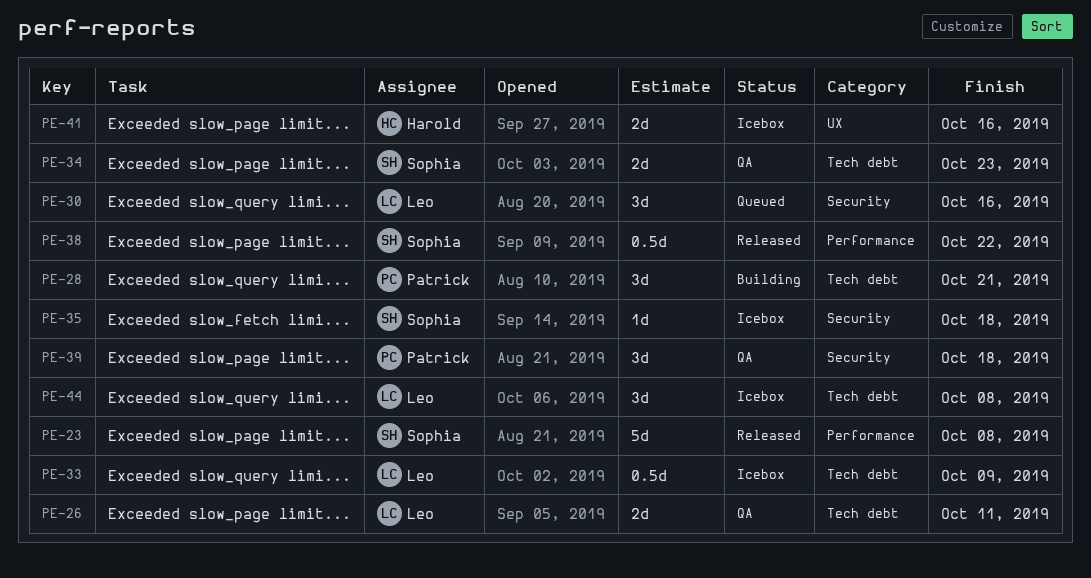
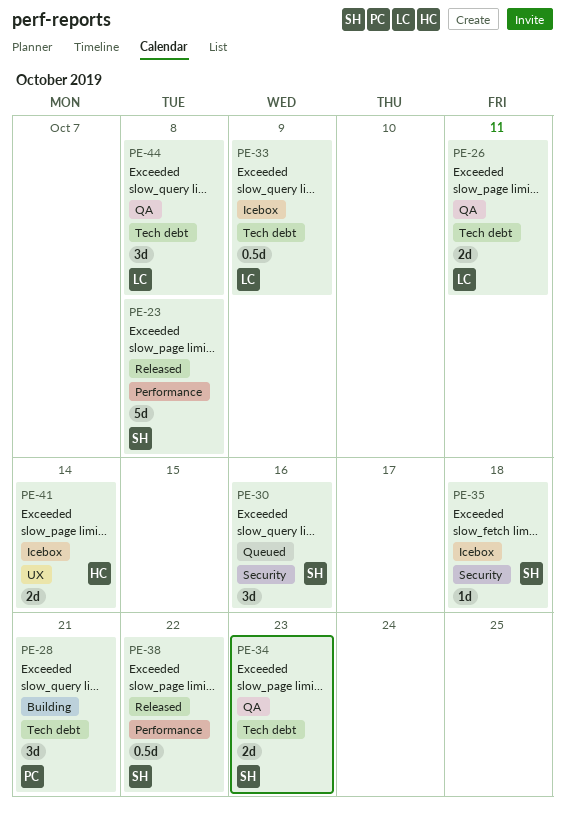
PE-30, owner: Leo -> Sophia
PE-39: present -> none
PE-41, due: Oct 16 -> Oct 14
PE-44, status: Icebox -> QA

